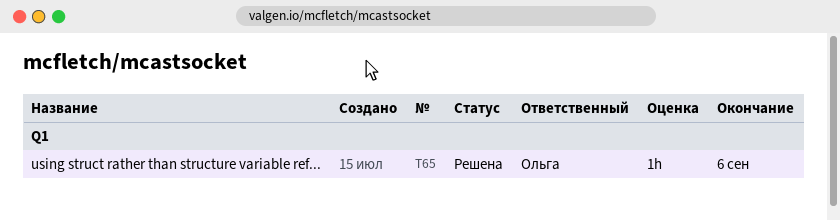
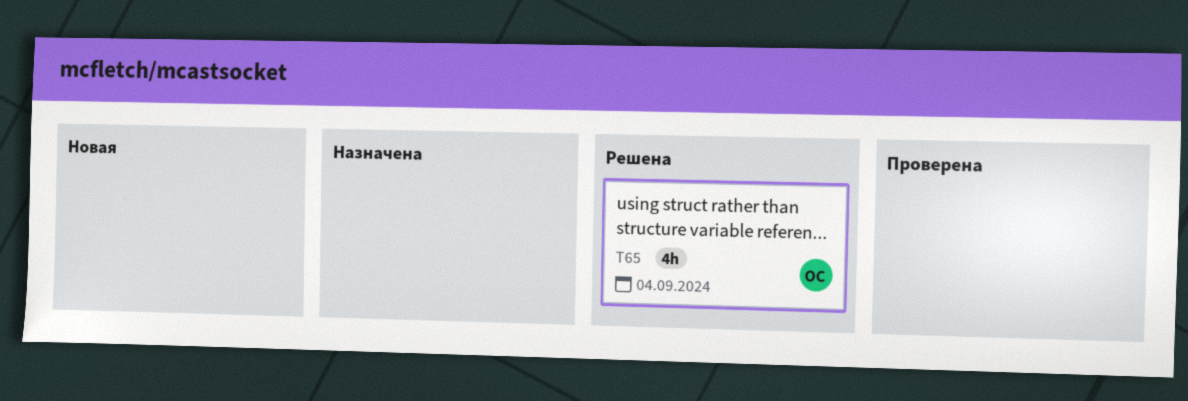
T65, estimate: 1h -> 4h
T65, due: Sep 6 -> Sep 4

